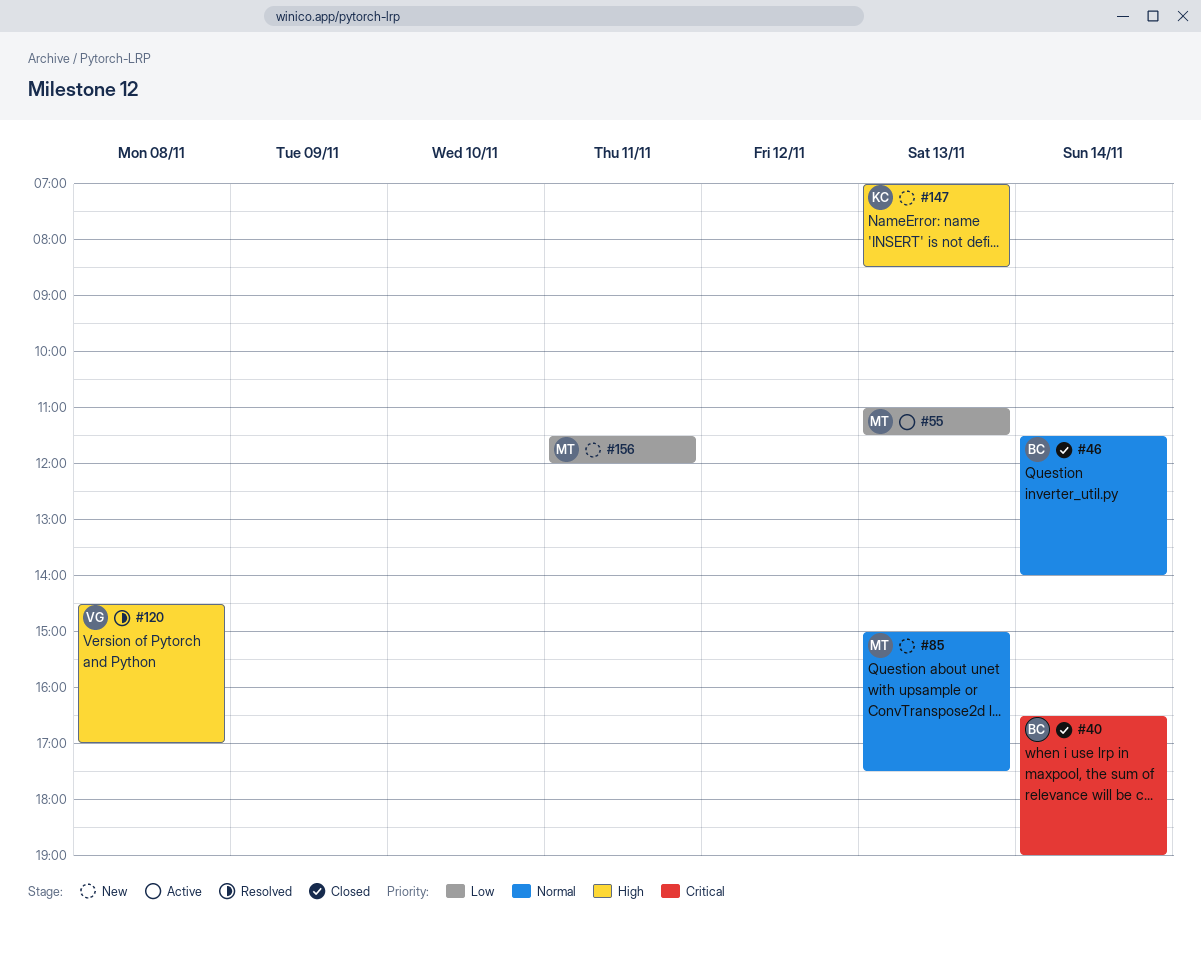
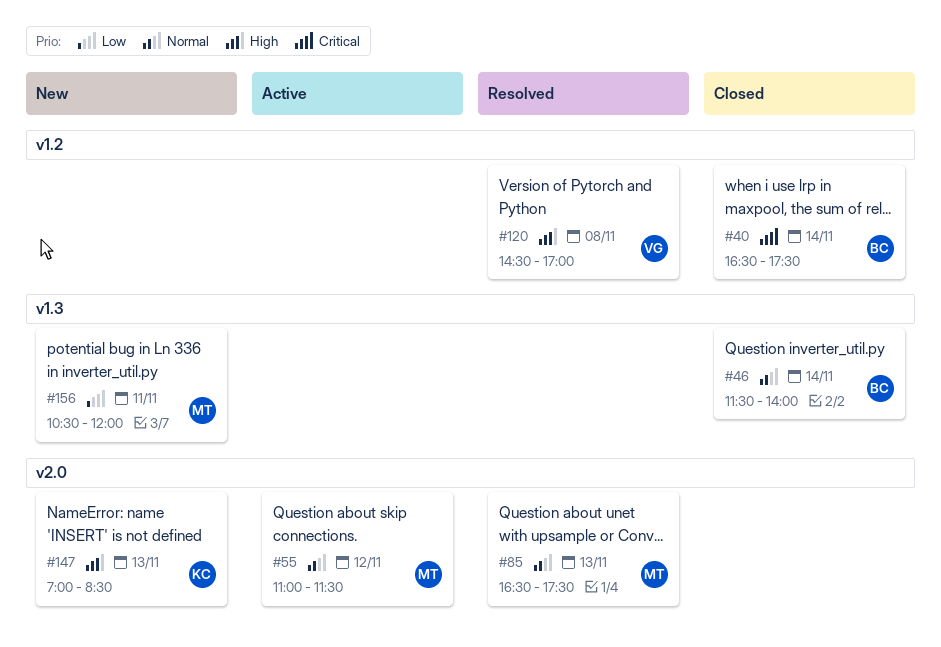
#40, ends: 19:00 -> 17:30
#55, priority: Low -> Normal
#55, day: Nov 13 -> Nov 12
#85, status: New -> Resolved
#85, begins: 15:00 -> 16:30
#156, begins: 11:30 -> 10:30

